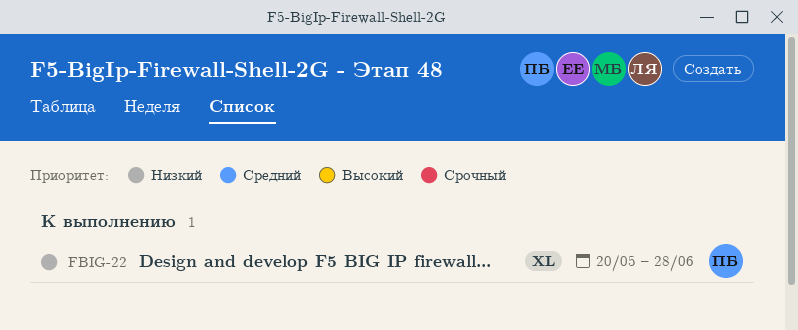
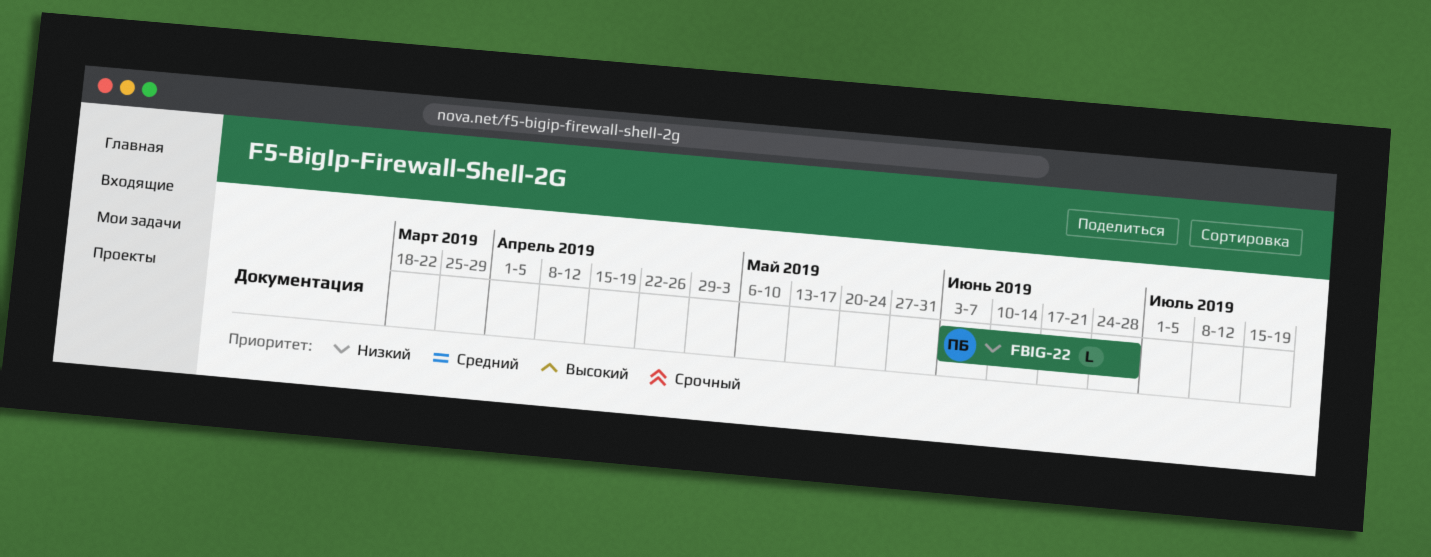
FBIG-22, estimate: XL -> L
FBIG-22, start: May 20 -> Jun 3

